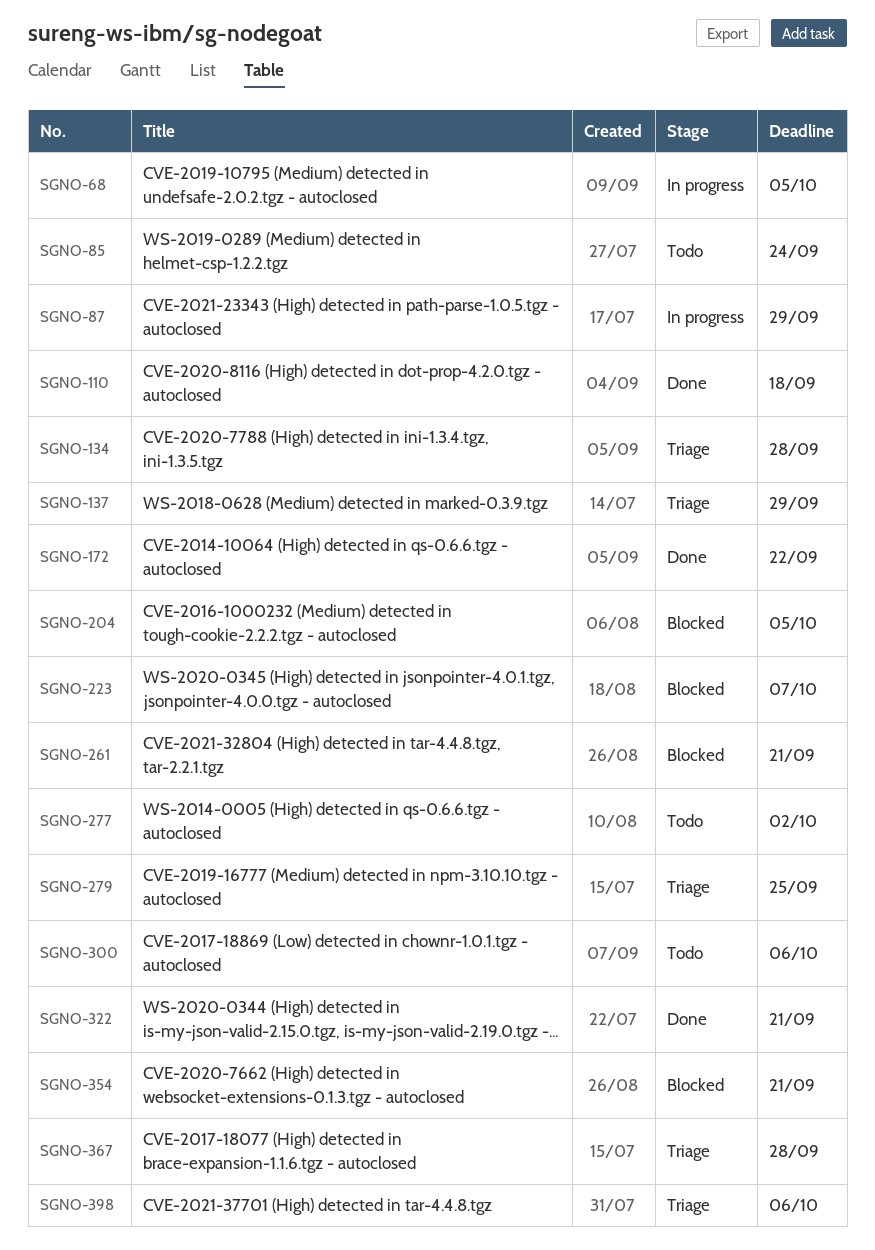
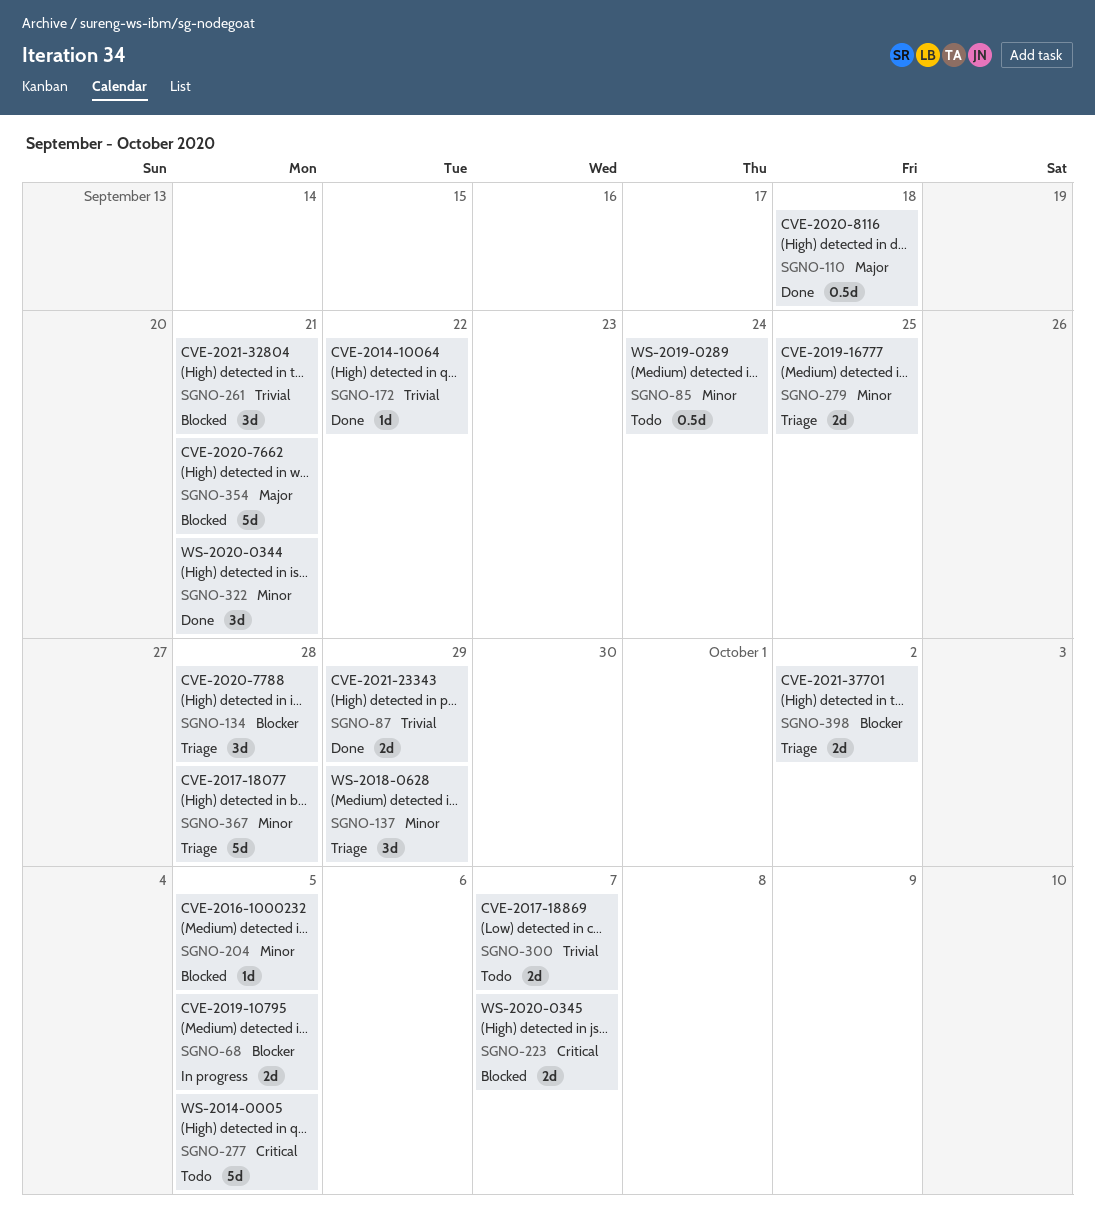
SGNO-87, status: In progress -> Done
SGNO-277, due: Oct 2 -> Oct 5
SGNO-300, due: Oct 6 -> Oct 7
SGNO-398, due: Oct 6 -> Oct 2

